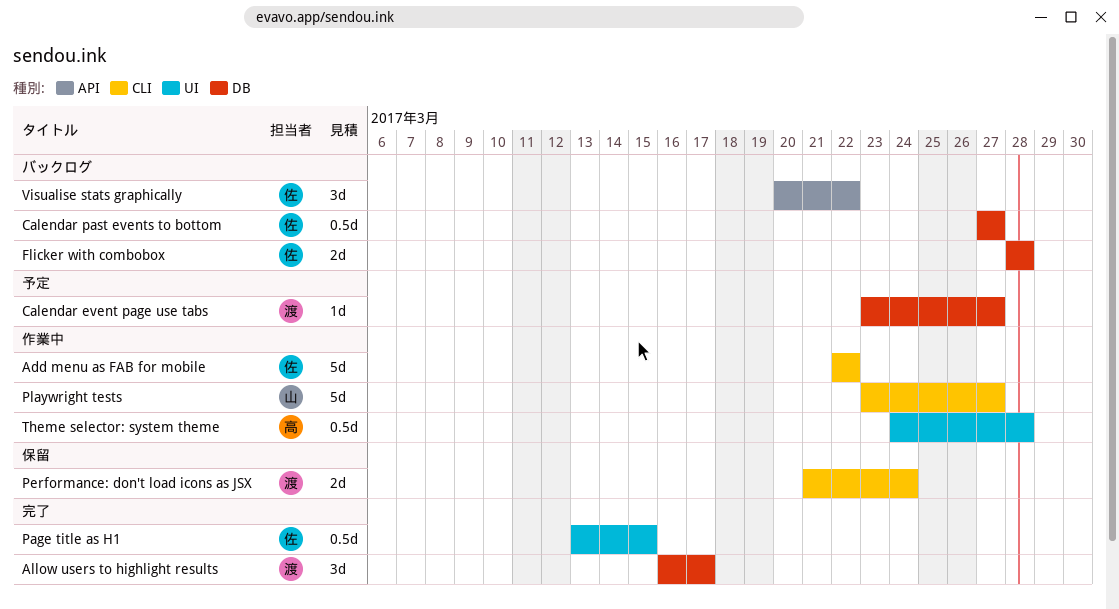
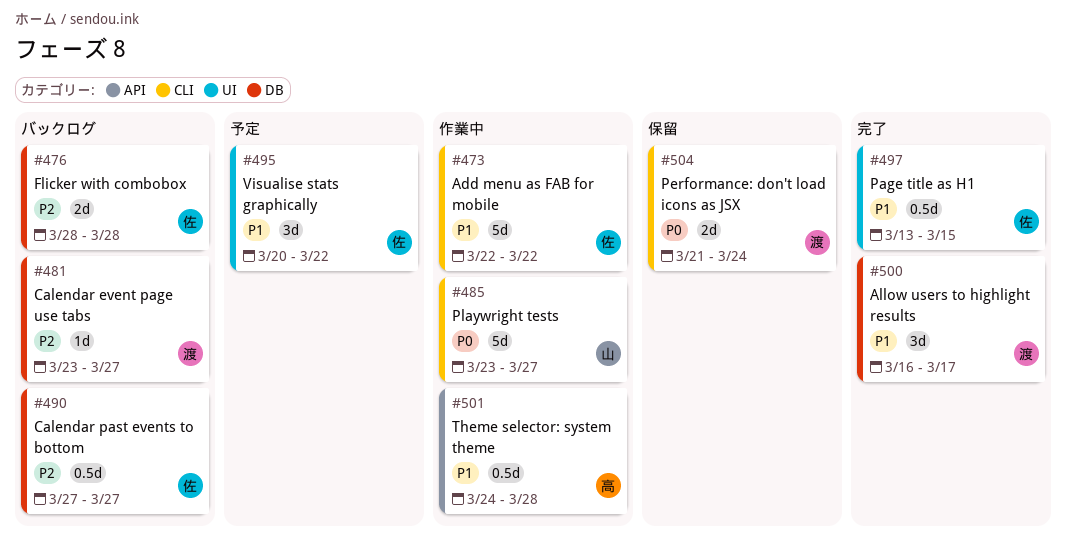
Calendar event page use tabs, status: 予定 -> バックログ
Theme selector: system theme, label: UI -> API
Visualise stats graphically, status: バックログ -> 予定
Visualise stats graphically, label: API -> UI

